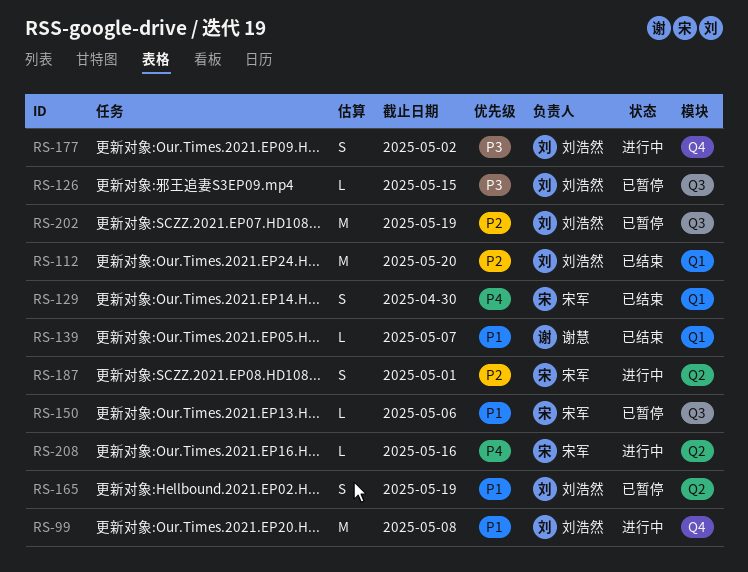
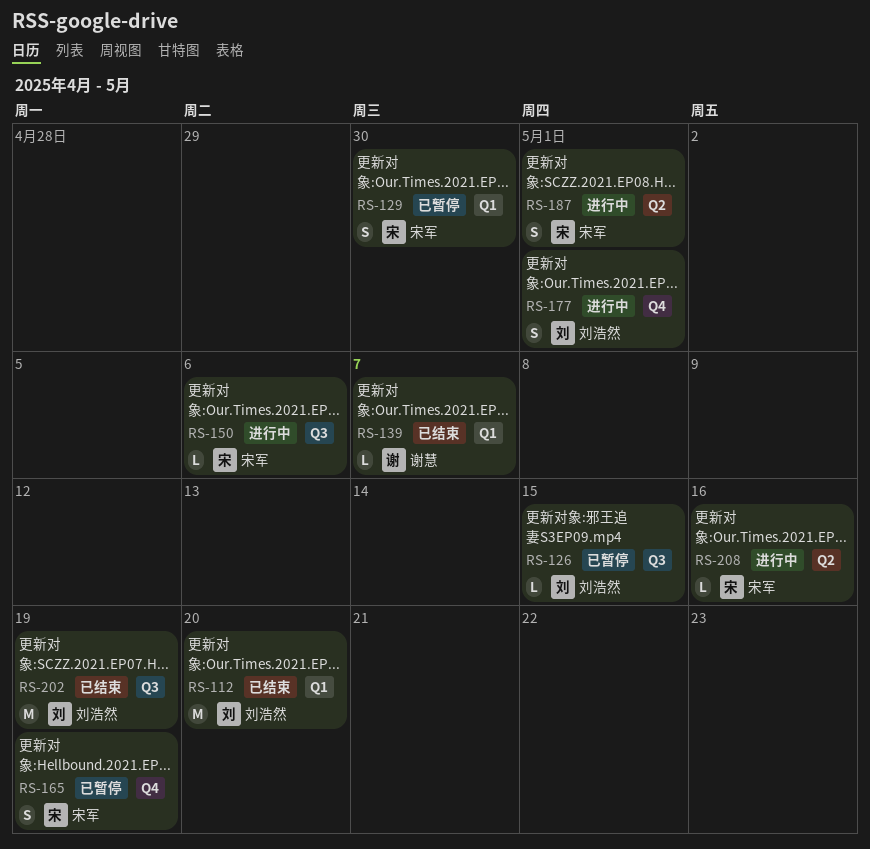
RS-99: present -> none
RS-129, status: 已结束 -> 已暂停
RS-150, status: 已暂停 -> 进行中
RS-165, owner: 刘浩然 -> 宋军
RS-165, label: Q2 -> Q4
RS-177, due: May 2 -> May 1
RS-202, status: 已暂停 -> 已结束

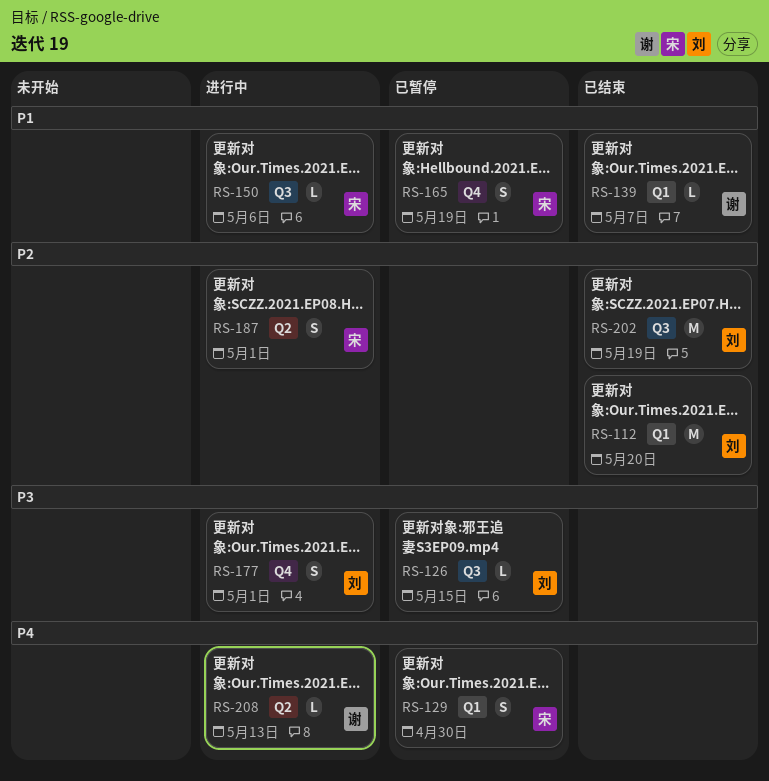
RS-208, owner: 宋军 -> 谢慧
RS-208, due: May 16 -> May 13

